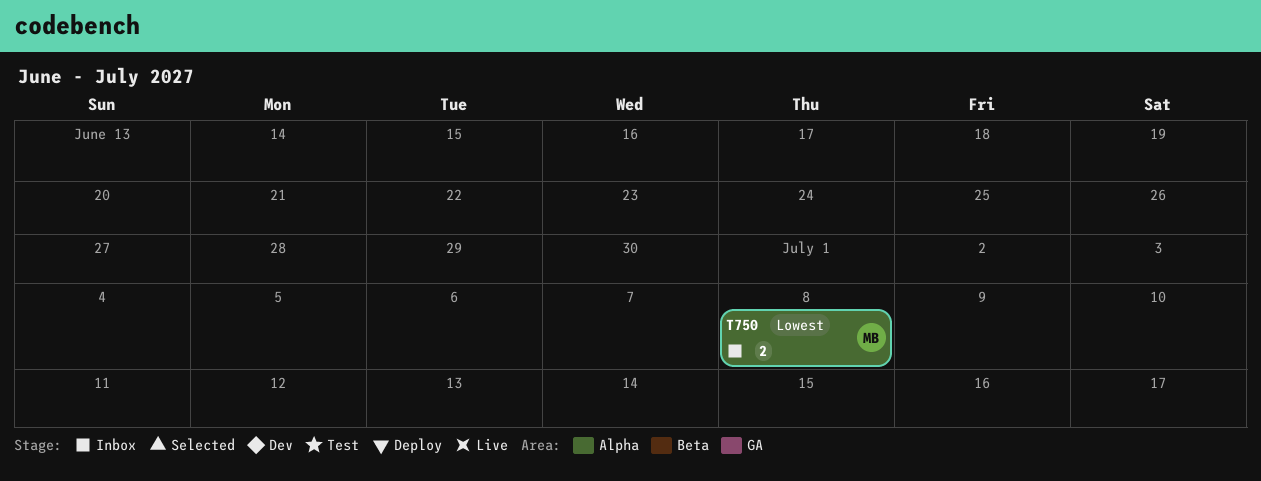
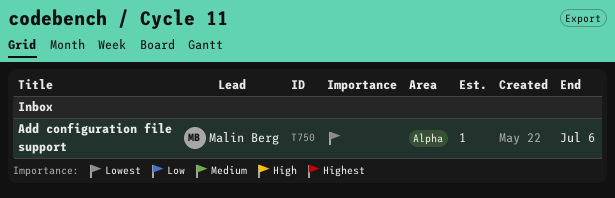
T750, estimate: 2 -> 1
T750, due: Jul 8 -> Jul 6

